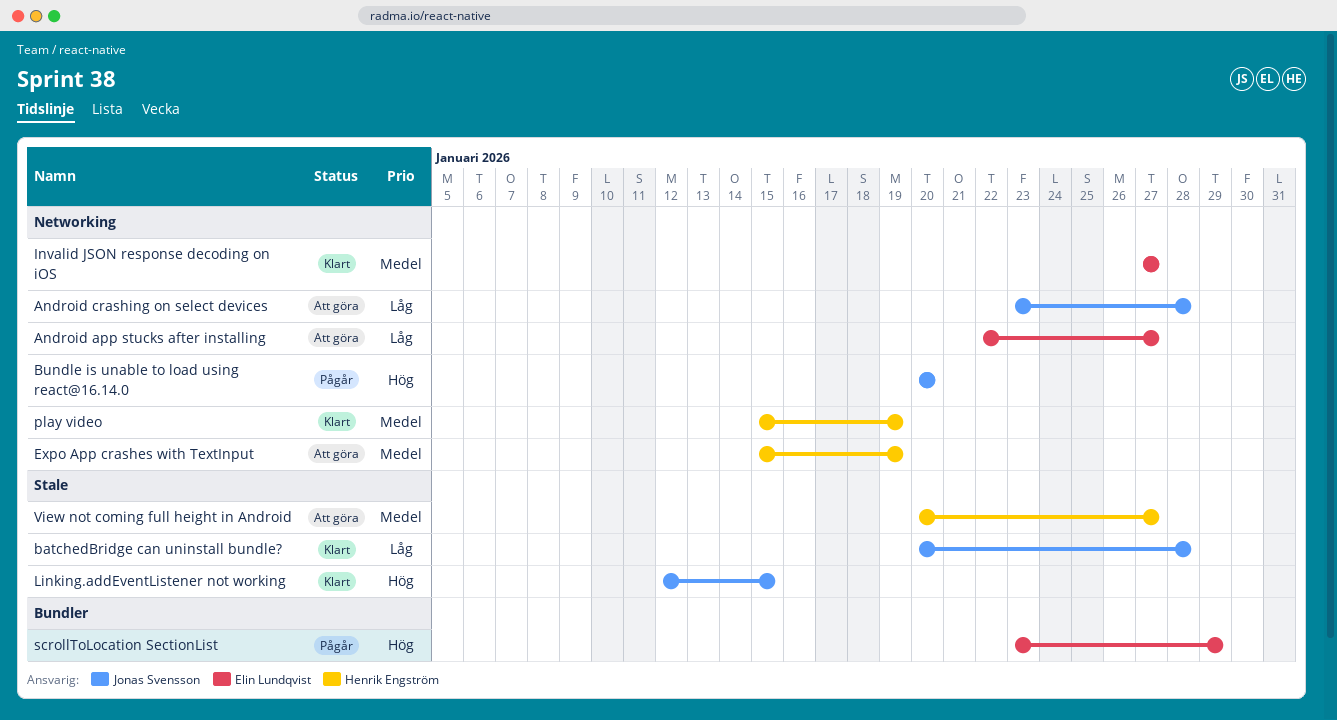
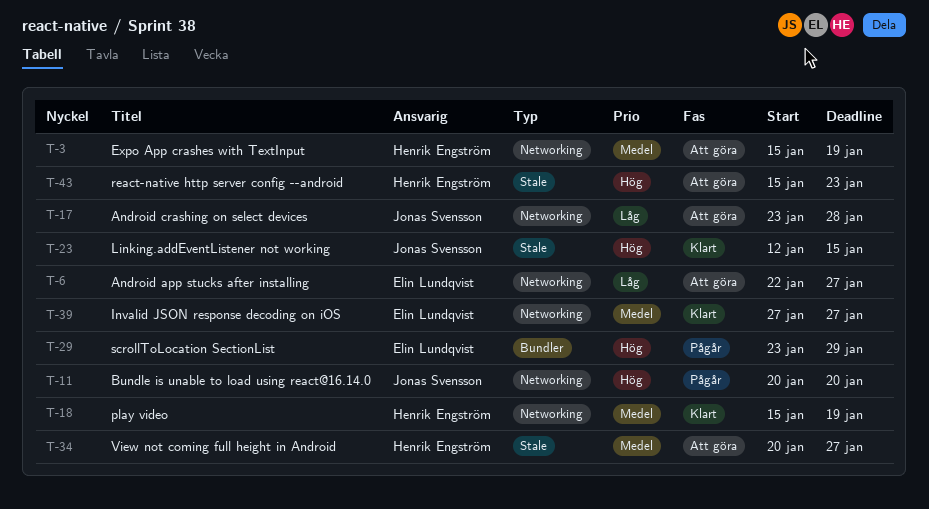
batchedBridge can uninstall bundle?: present -> none
react-native http server config --android: none -> present

